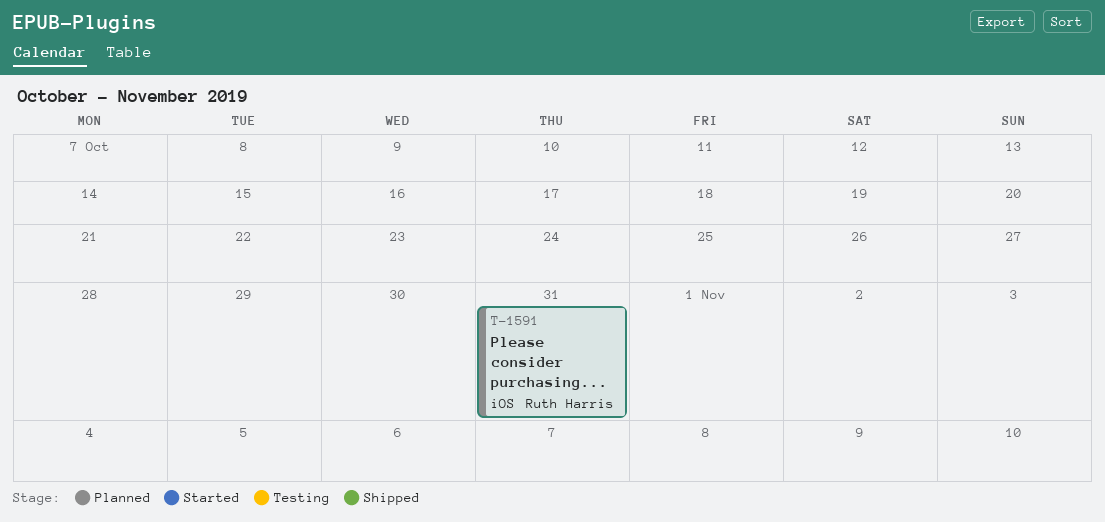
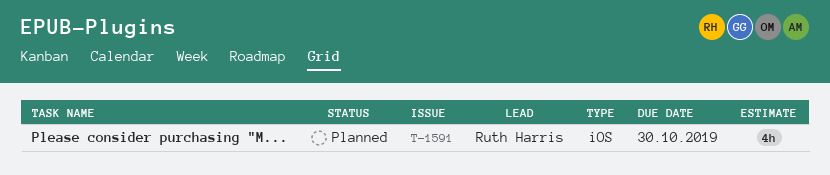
T-1591, due: Oct 31 -> Oct 30

